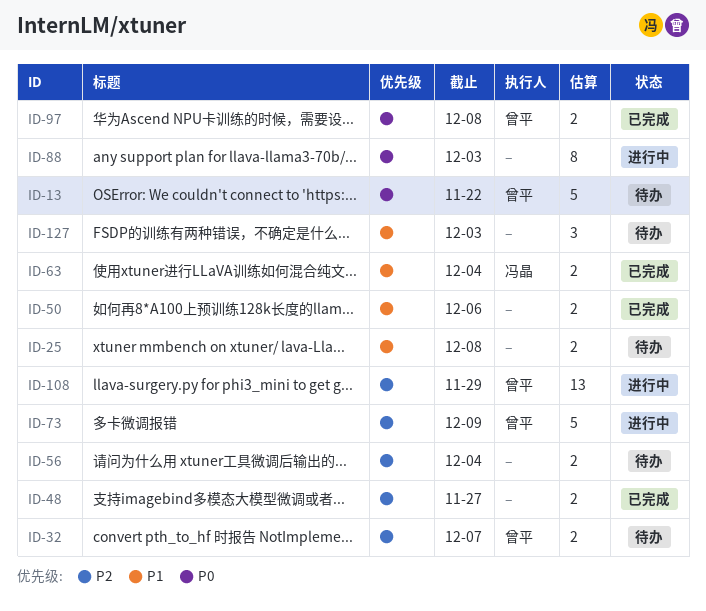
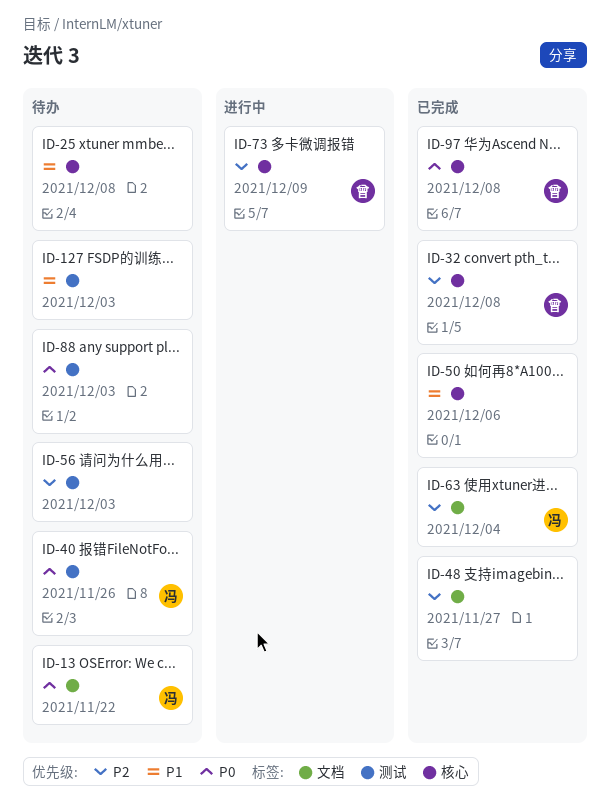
ID-13, owner: 曾平 -> 冯晶
ID-32, status: 待办 -> 已完成
ID-32, due: Dec 7 -> Dec 8
ID-40: none -> present
ID-56, due: Dec 4 -> Dec 3
ID-63, priority: P1 -> P2
ID-88, status: 进行中 -> 待办
ID-108: present -> none

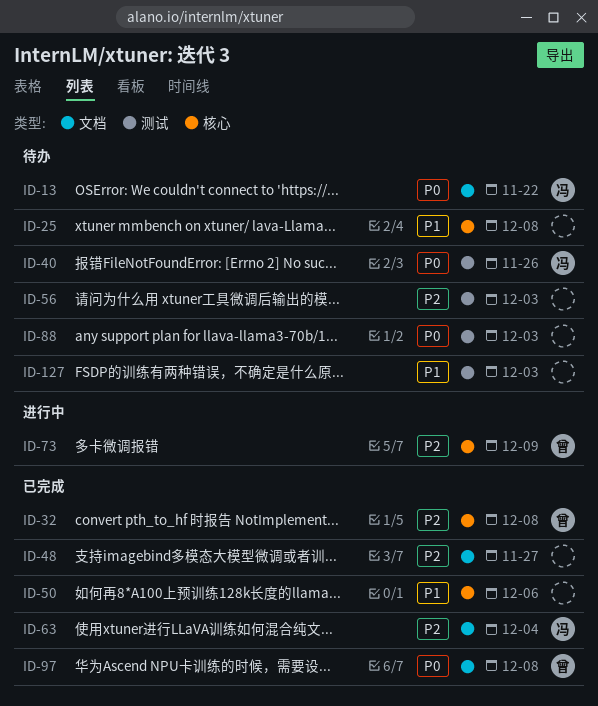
ID-97, label: 核心 -> 文档

